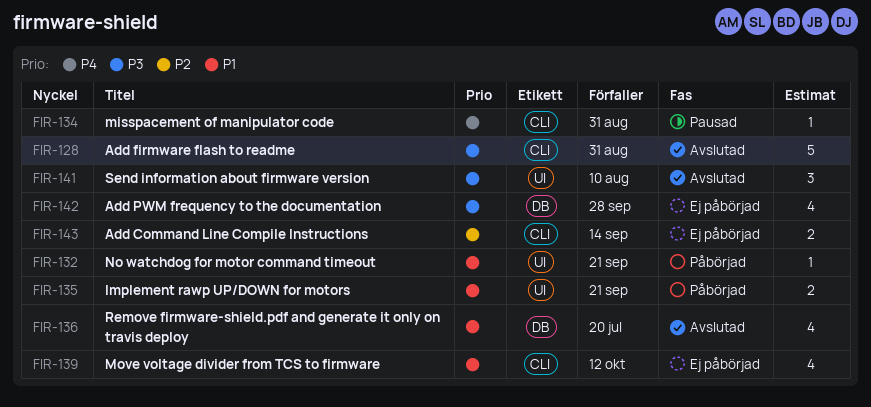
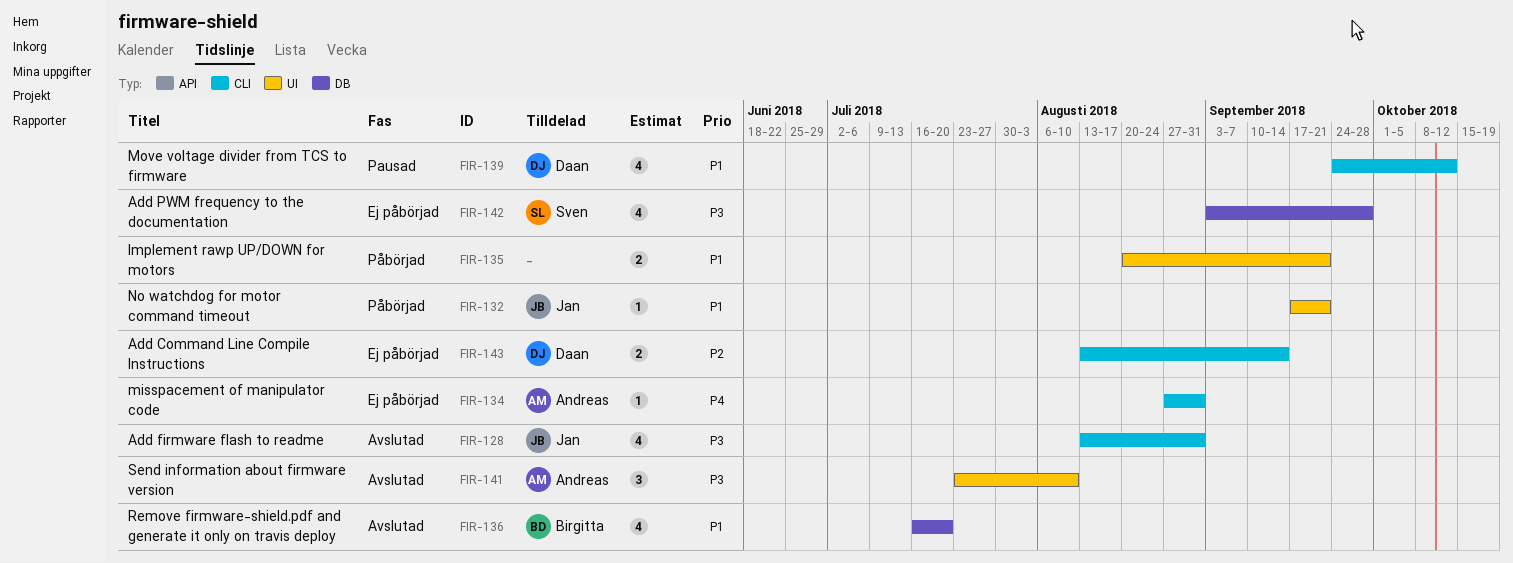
FIR-128, estimate: 5 -> 4
FIR-134, status: Pausad -> Ej påbörjad
FIR-139, status: Ej påbörjad -> Pausad

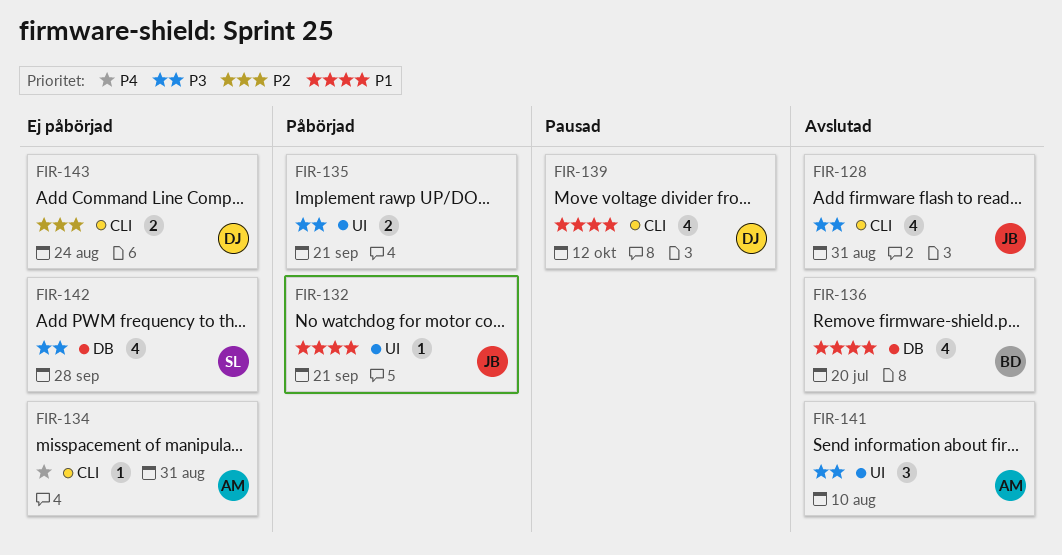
FIR-135, priority: P1 -> P3
FIR-143, due: Sep 14 -> Aug 24

